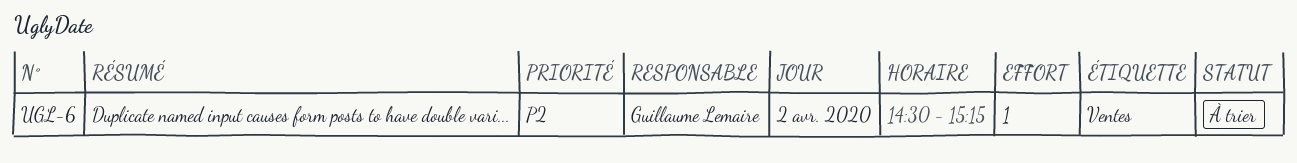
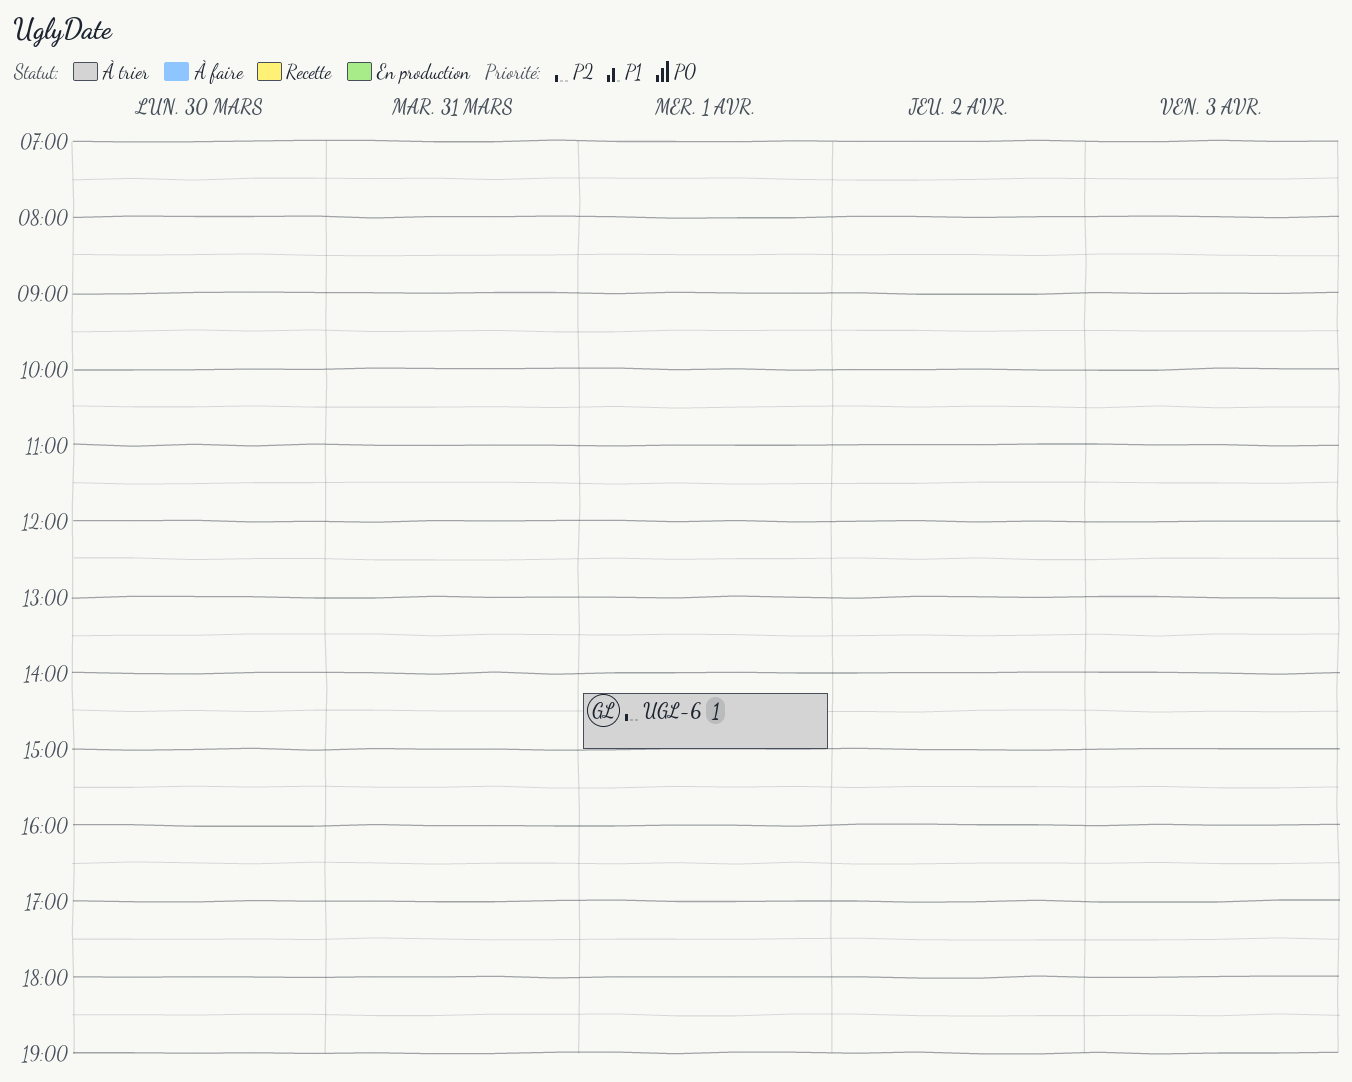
UGL-6, day: Apr 2 -> Apr 1
UGL-6, begins: 14:30 -> 14:15
UGL-6, ends: 15:15 -> 15:00

